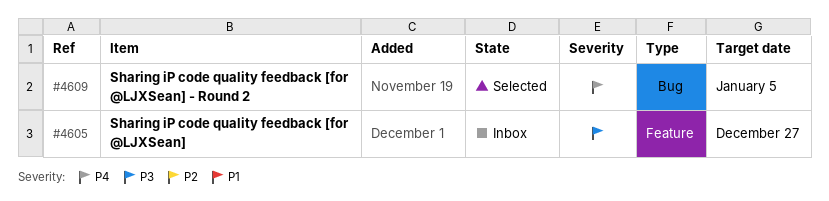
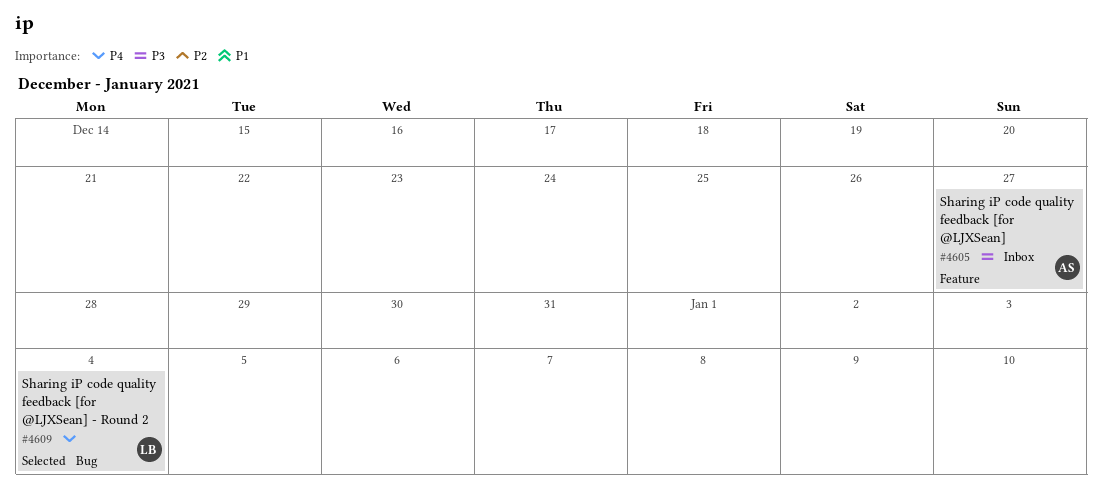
#4609, due: Jan 5 -> Jan 4

